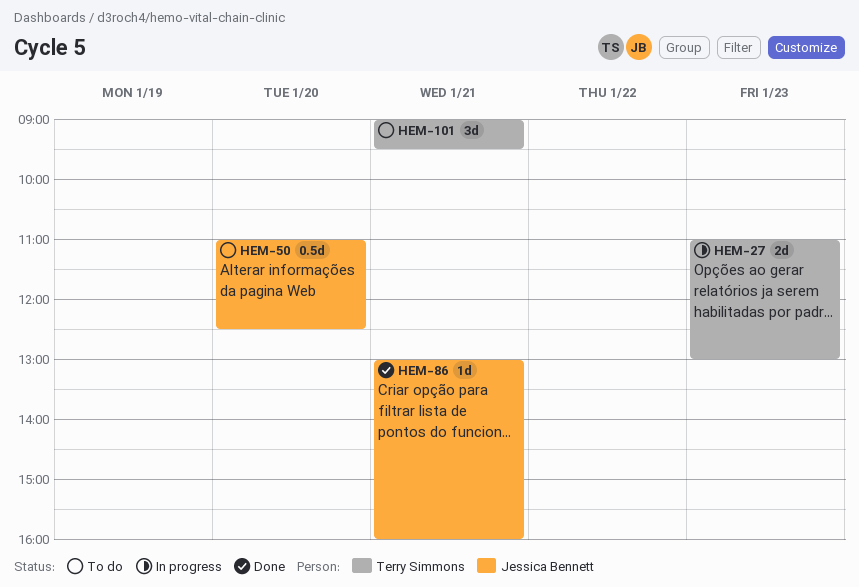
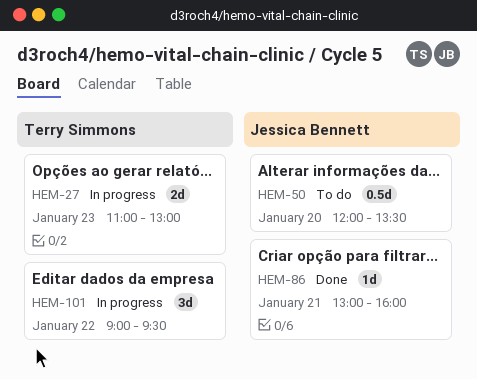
HEM-50, begins: 11:00 -> 12:00
HEM-50, ends: 12:30 -> 13:30
HEM-101, status: To do -> In progress
HEM-101, day: Jan 21 -> Jan 22

